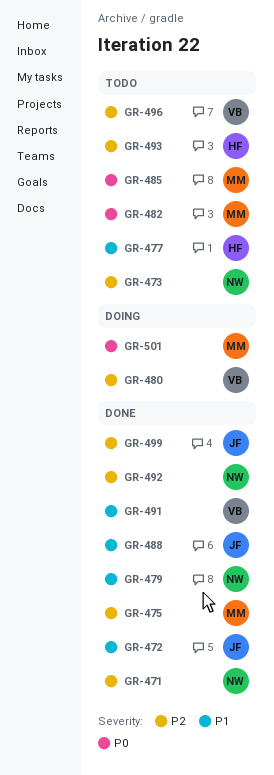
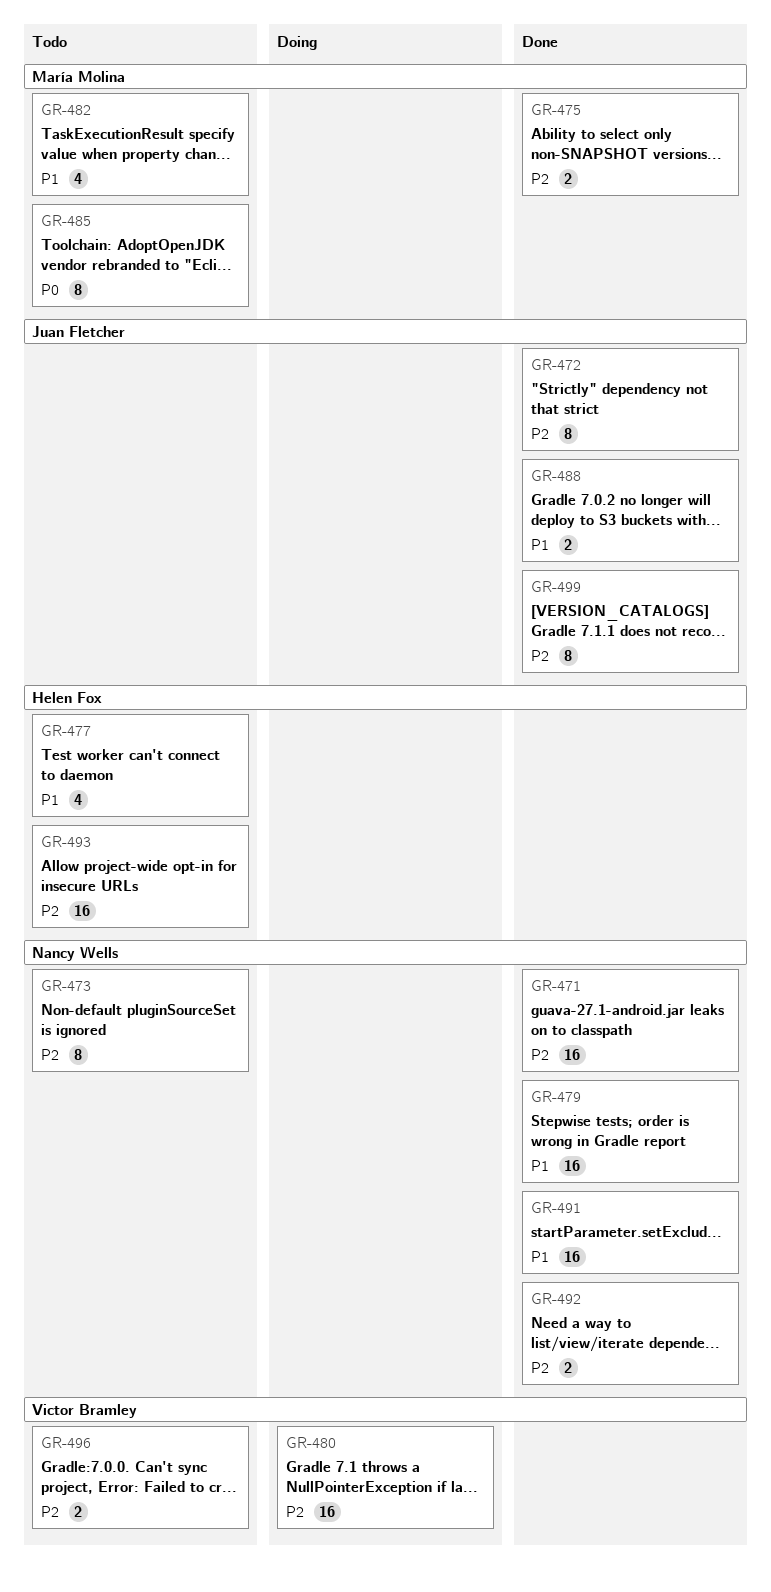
GR-472, priority: P1 -> P2
GR-482, priority: P0 -> P1
GR-491, owner: Victor Bramley -> Nancy Wells
GR-501: present -> none

